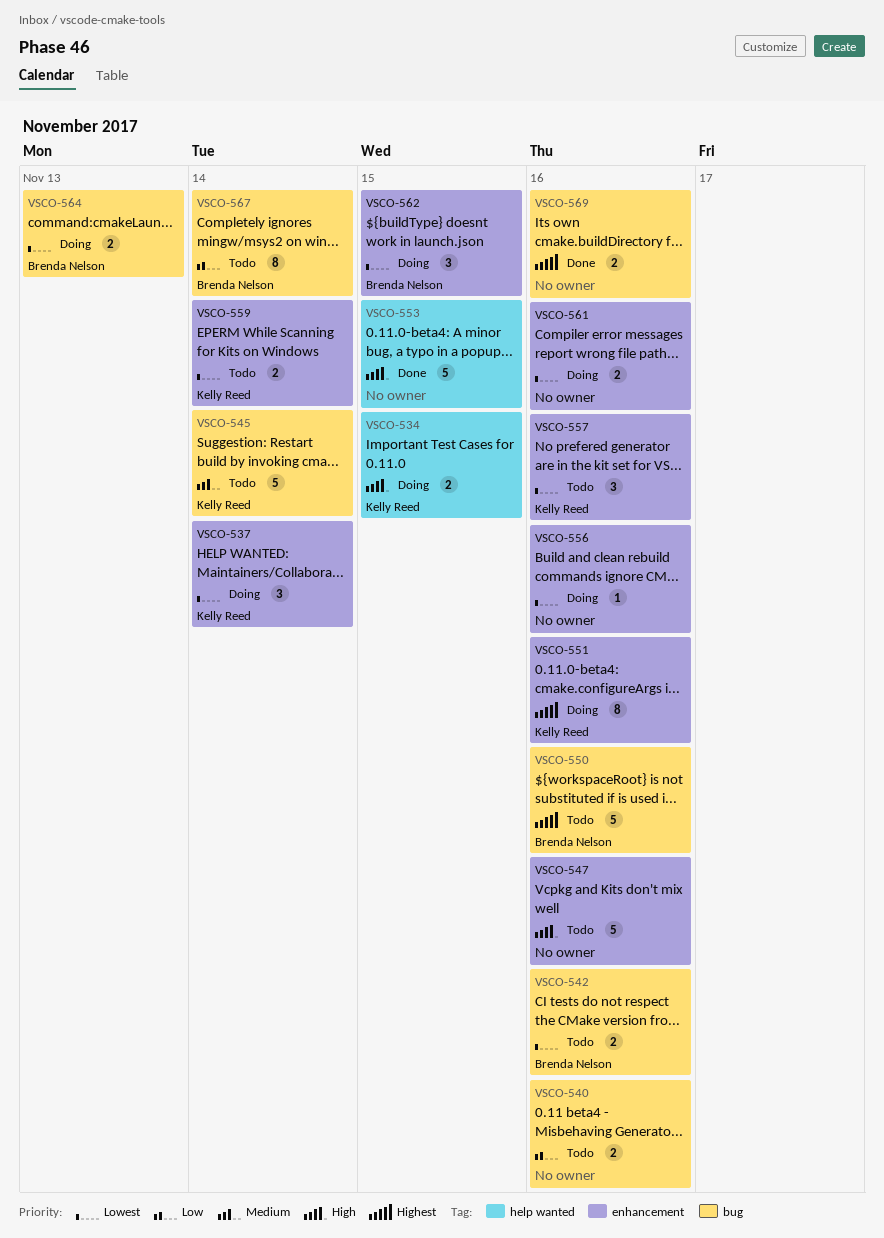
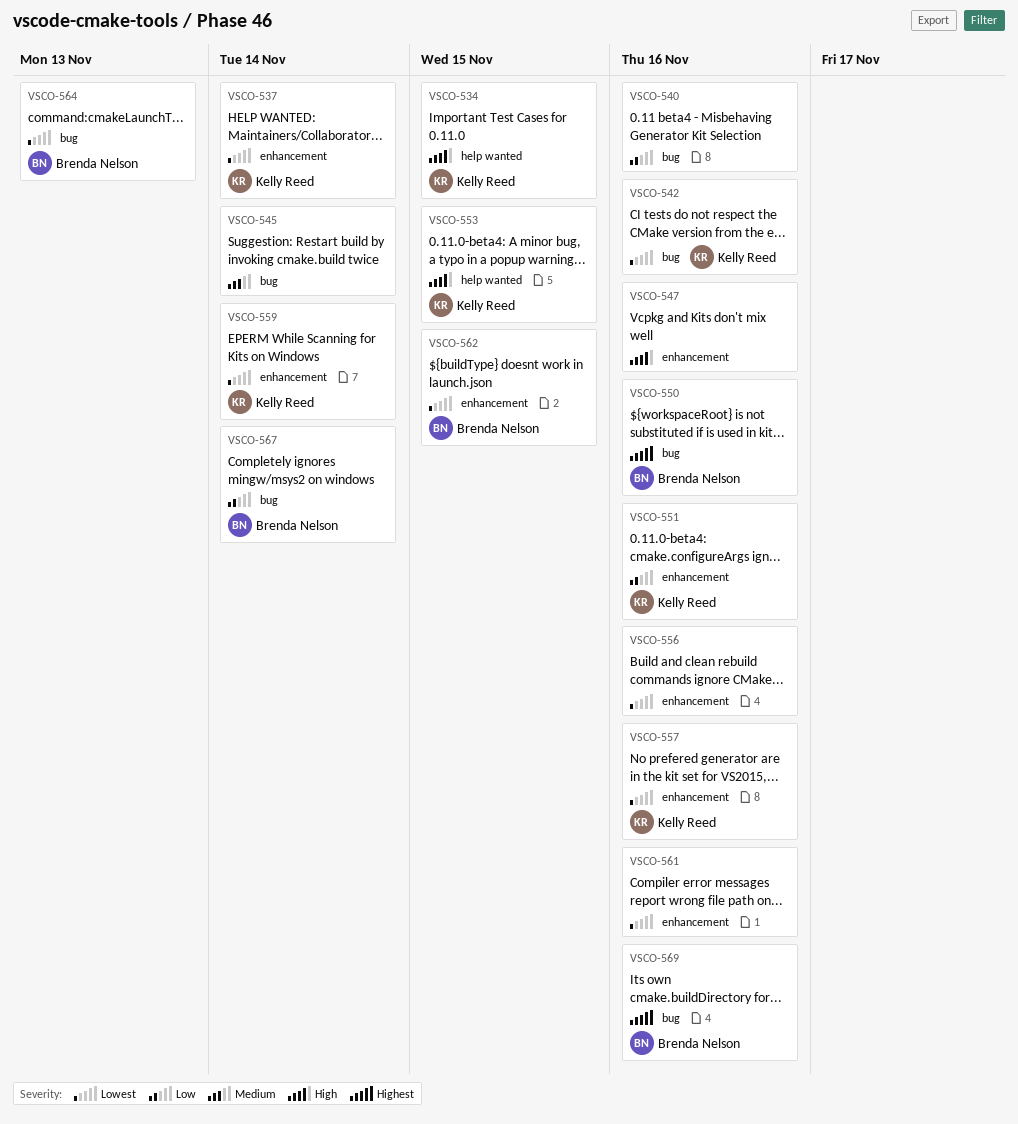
VSCO-542, owner: Brenda Nelson -> Kelly Reed
VSCO-545, owner: Kelly Reed -> none
VSCO-551, priority: Highest -> Low
VSCO-553, owner: none -> Kelly Reed
VSCO-569, owner: none -> Brenda Nelson

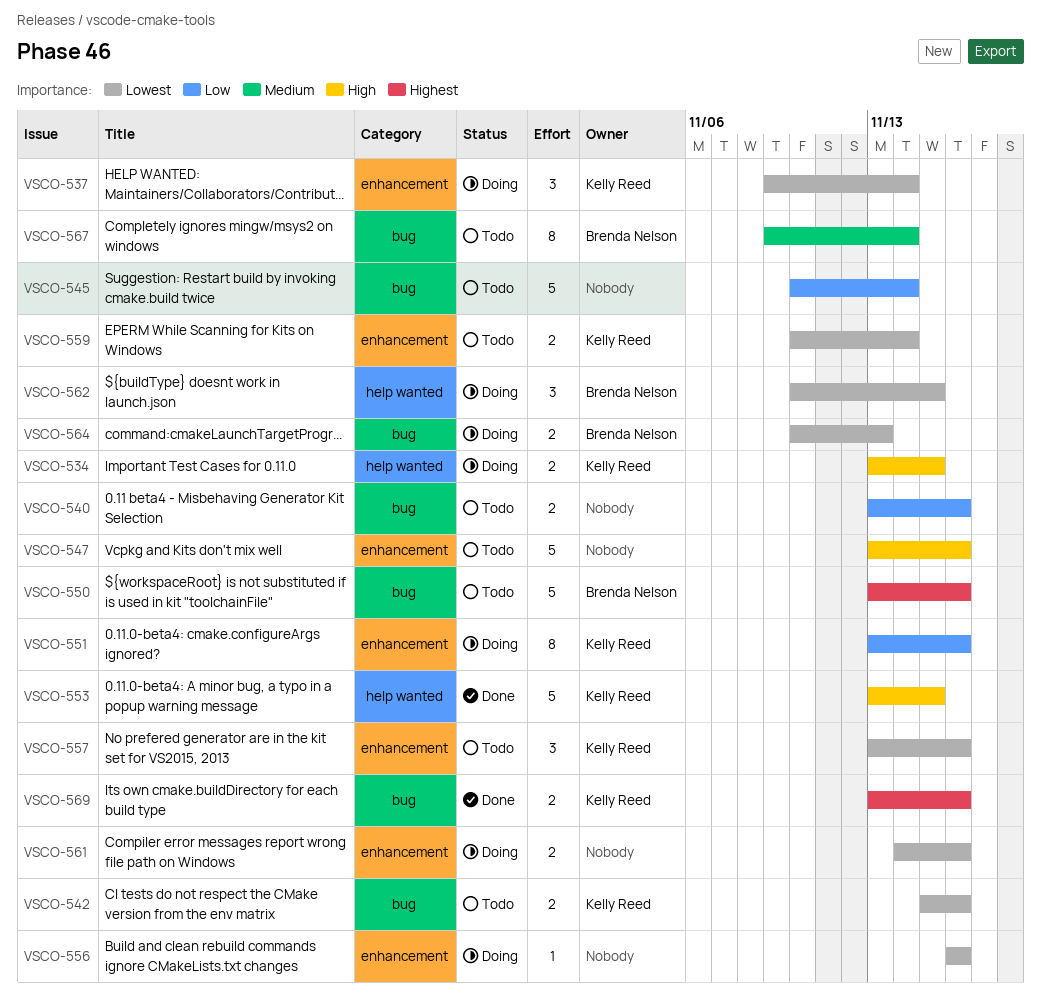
VSCO-545, priority: Medium -> Low
VSCO-562, label: enhancement -> help wanted
VSCO-567, priority: Low -> Medium
VSCO-569, owner: Brenda Nelson -> Kelly Reed

